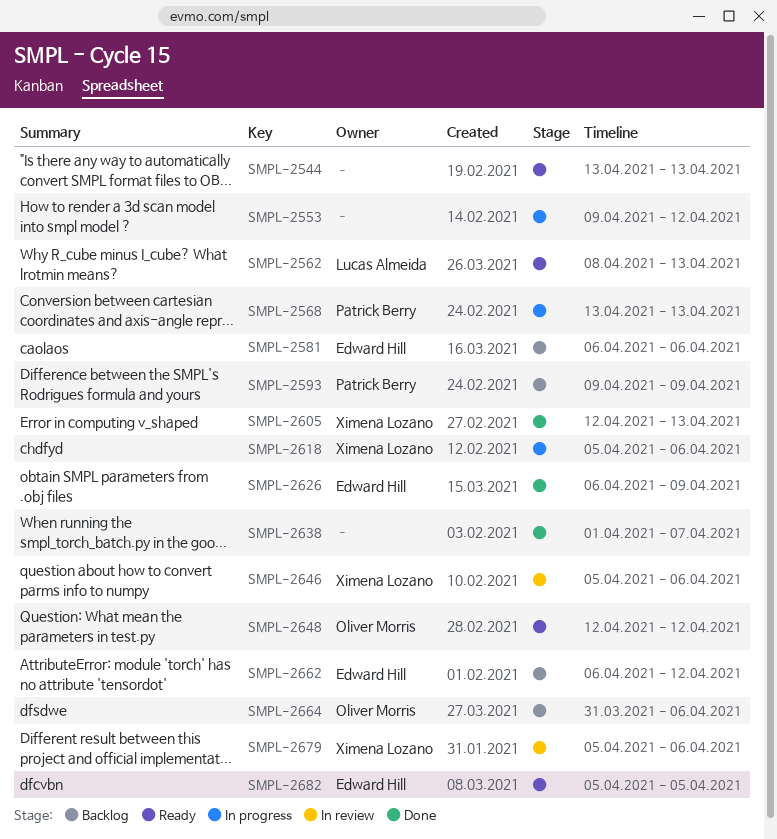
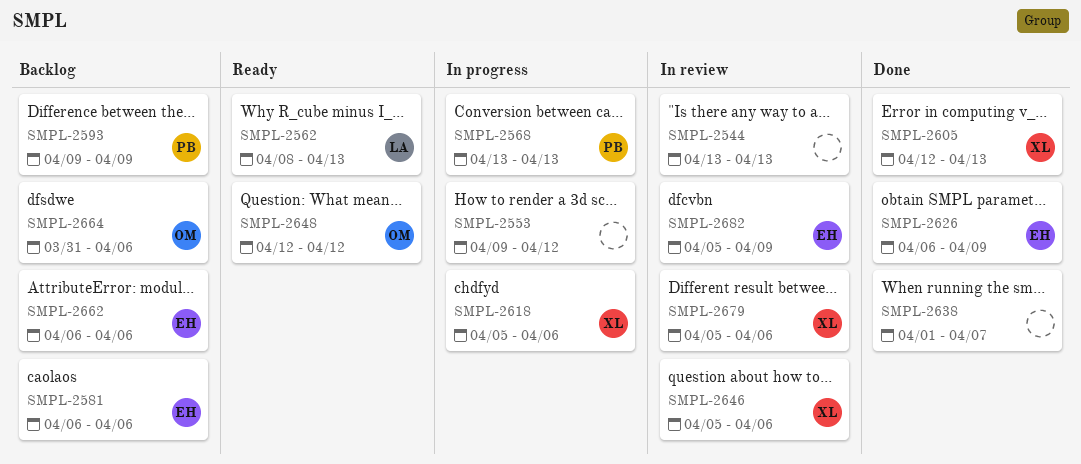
SMPL-2544, status: Ready -> In review
SMPL-2662, due: Apr 12 -> Apr 6
SMPL-2682, status: Ready -> In review
SMPL-2682, due: Apr 5 -> Apr 9

